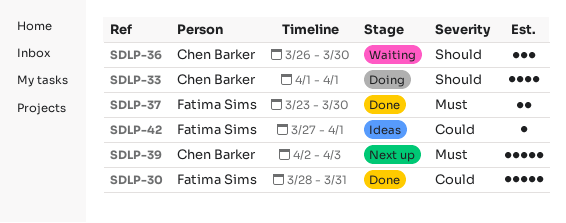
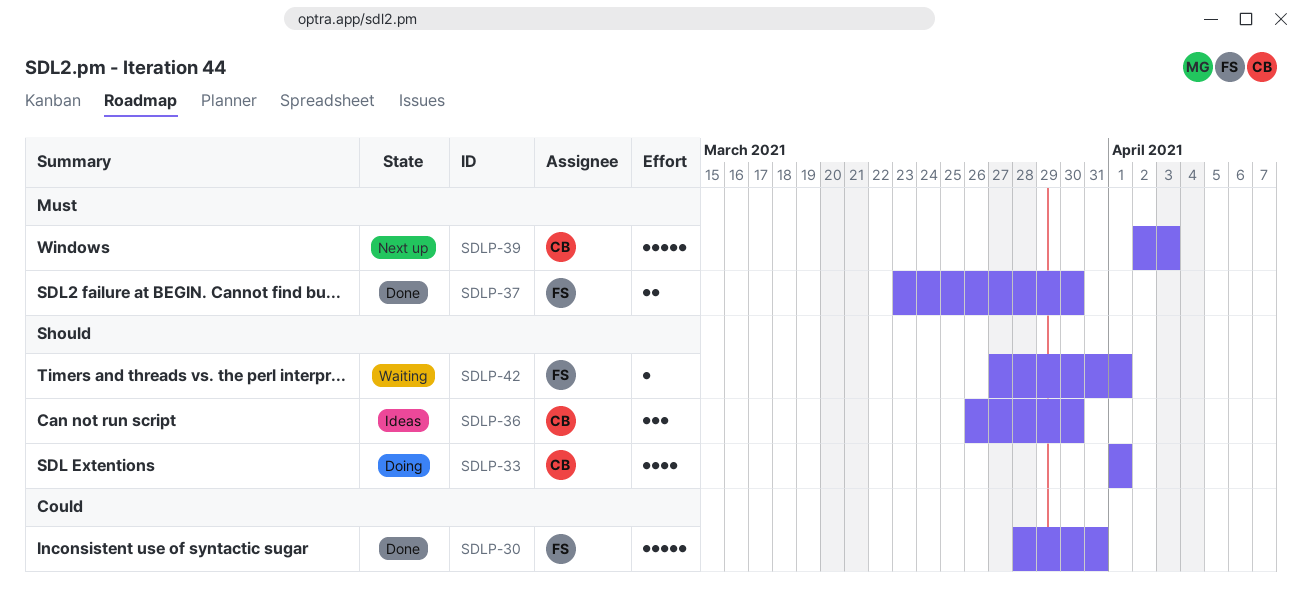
SDLP-36, status: Waiting -> Ideas
SDLP-42, status: Ideas -> Waiting
SDLP-42, priority: Could -> Should

